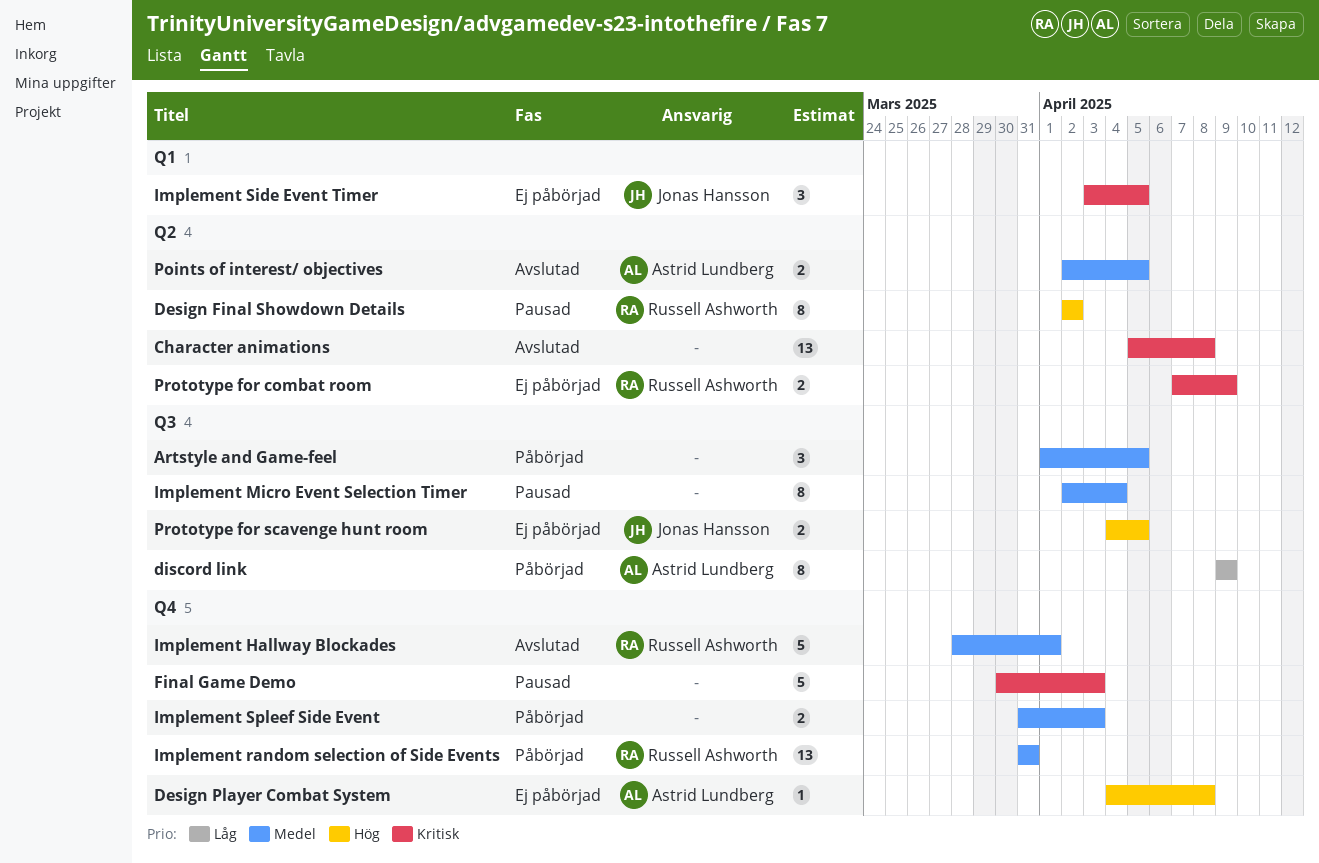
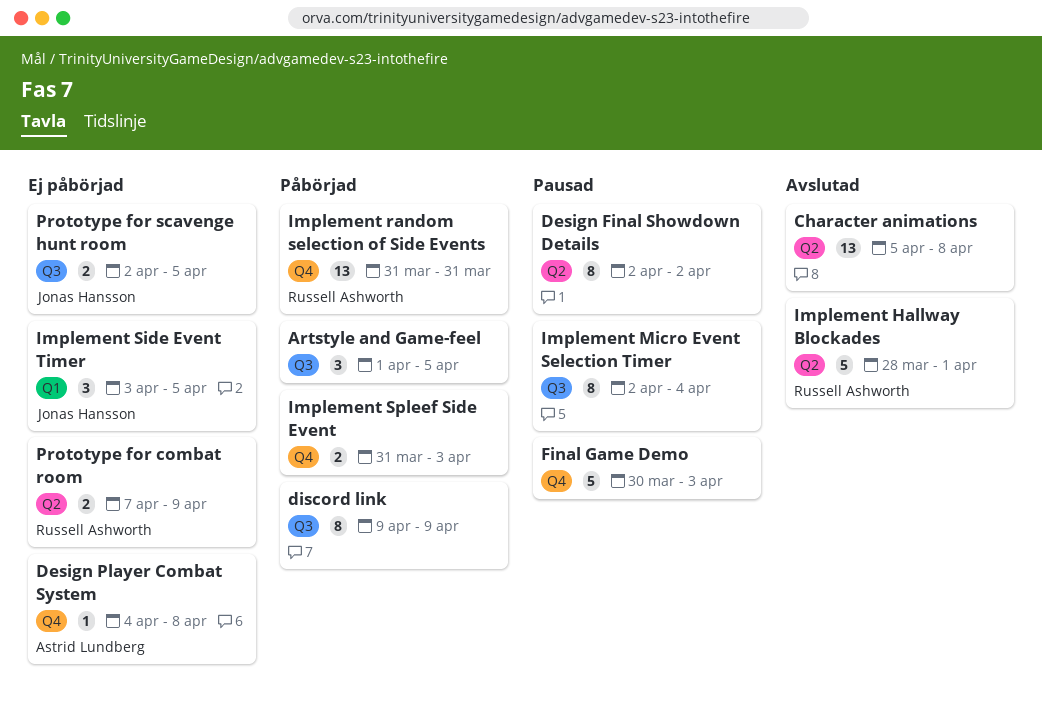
Design Final Showdown Details, owner: Russell Ashworth -> none
discord link, owner: Astrid Lundberg -> none
Implement Hallway Blockades, label: Q4 -> Q2
Points of interest/ objectives: present -> none
Prototype for scavenge hunt room, start: Apr 4 -> Apr 2

